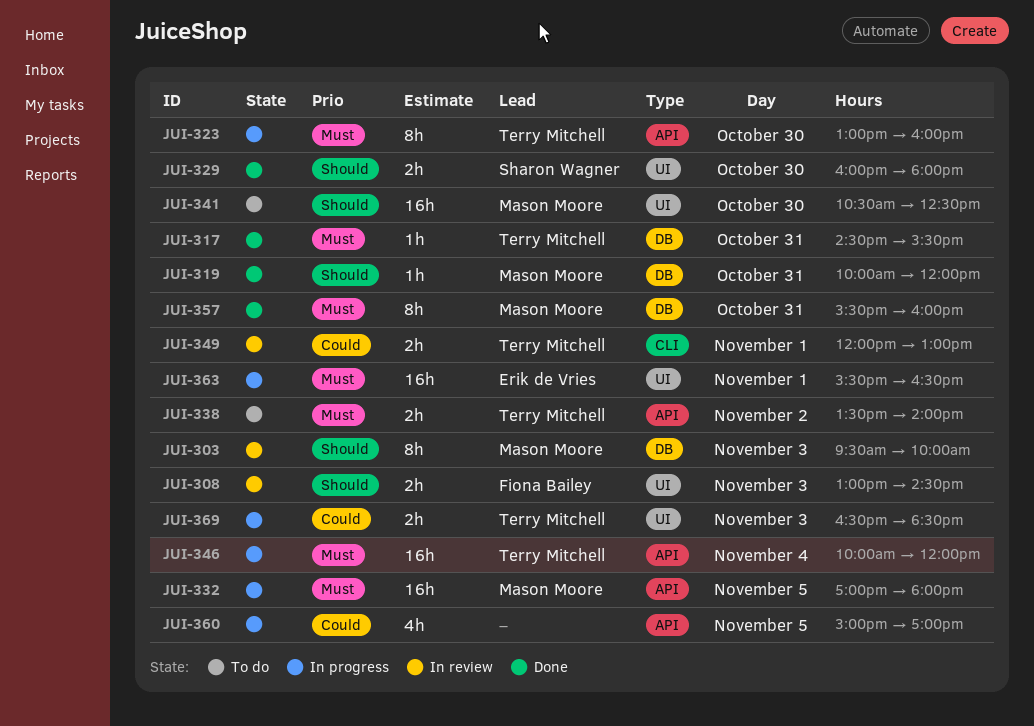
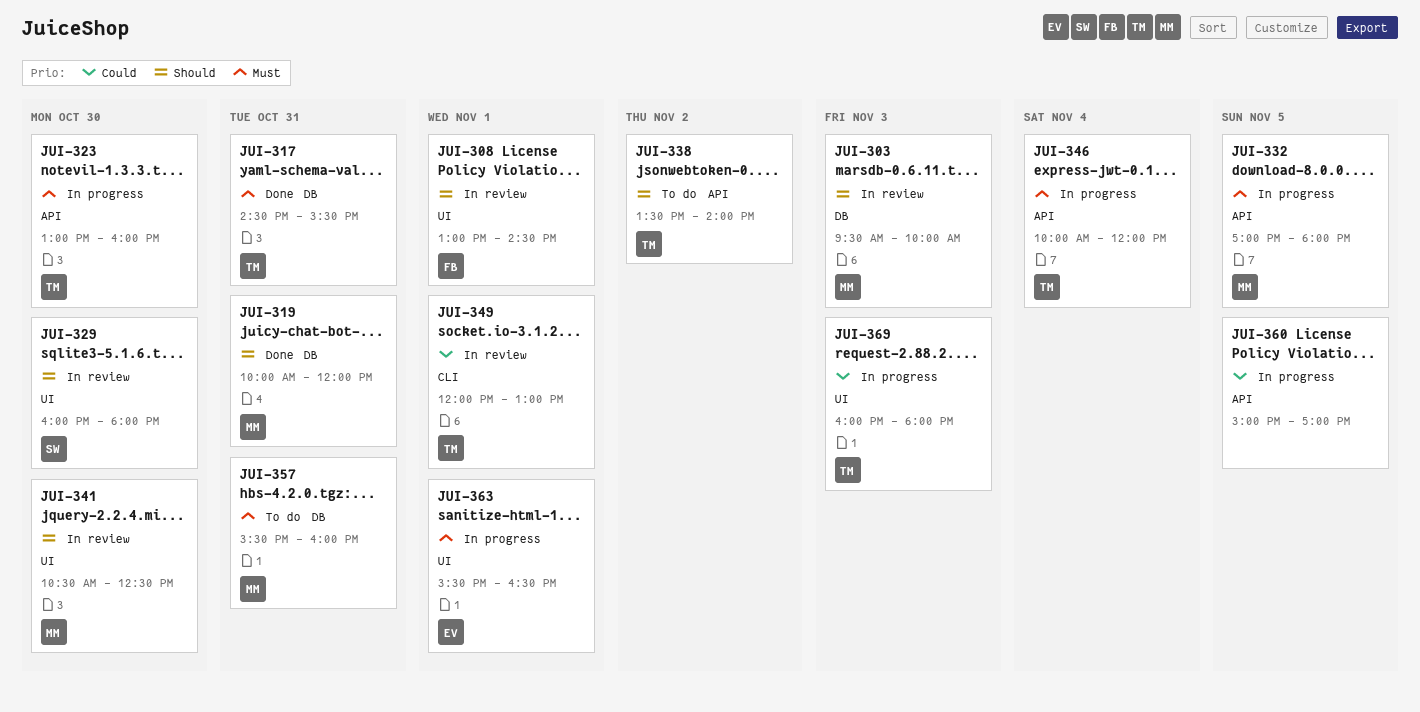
JUI-308, day: Nov 3 -> Nov 1
JUI-329, status: Done -> In review
JUI-338, priority: Must -> Should
JUI-341, status: To do -> In review
JUI-357, status: Done -> To do
JUI-369, begins: 16:30 -> 16:00
JUI-369, ends: 18:30 -> 18:00

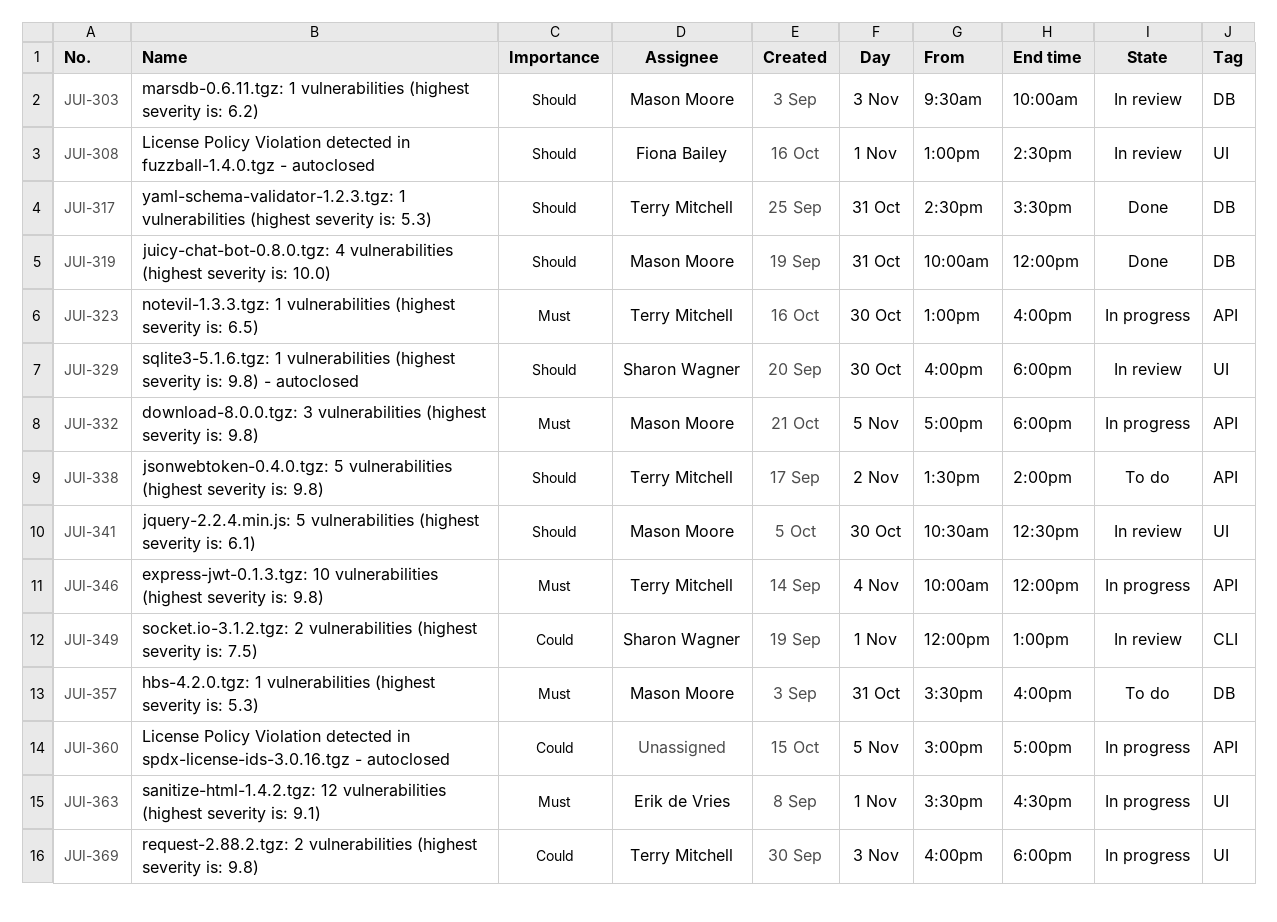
JUI-317, priority: Must -> Should
JUI-349, owner: Terry Mitchell -> Sharon Wagner

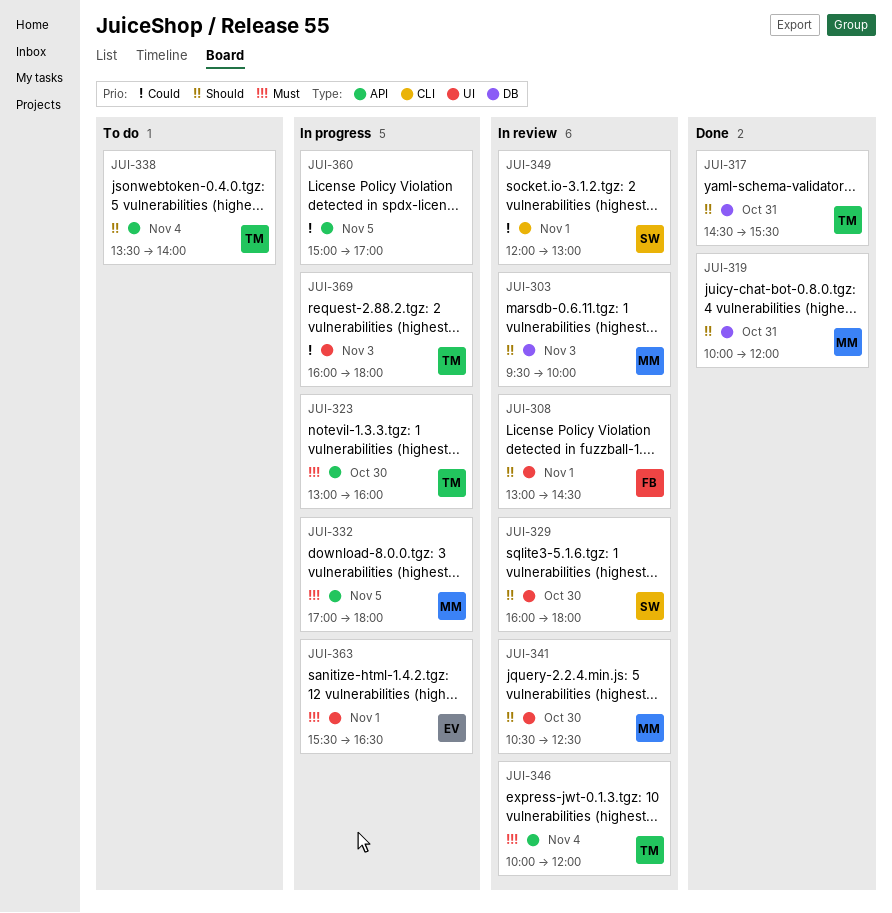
JUI-338, day: Nov 2 -> Nov 4
JUI-346, status: In progress -> In review
JUI-357: present -> none

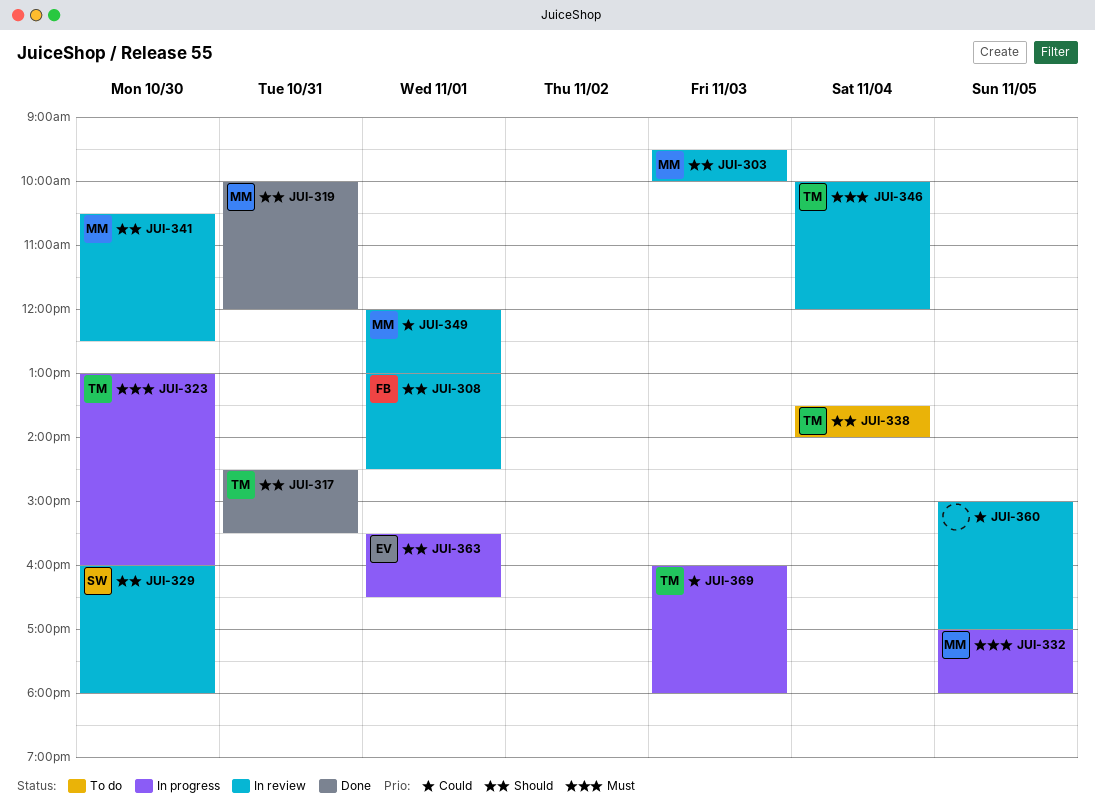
JUI-349, owner: SW -> MM
JUI-360, status: In progress -> In review
JUI-363, priority: Must -> Should

